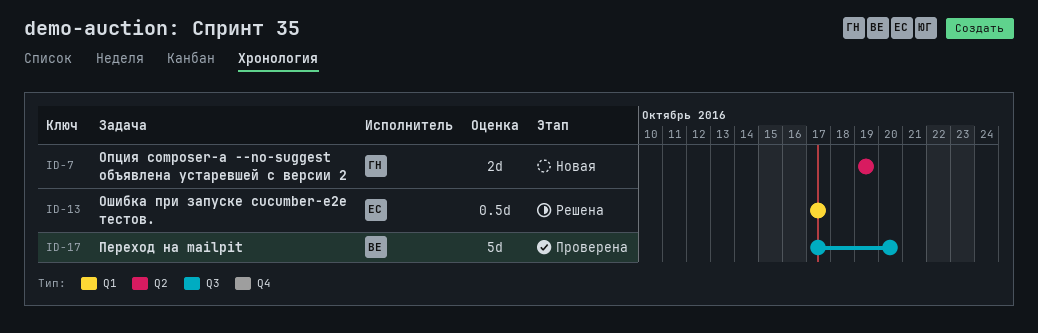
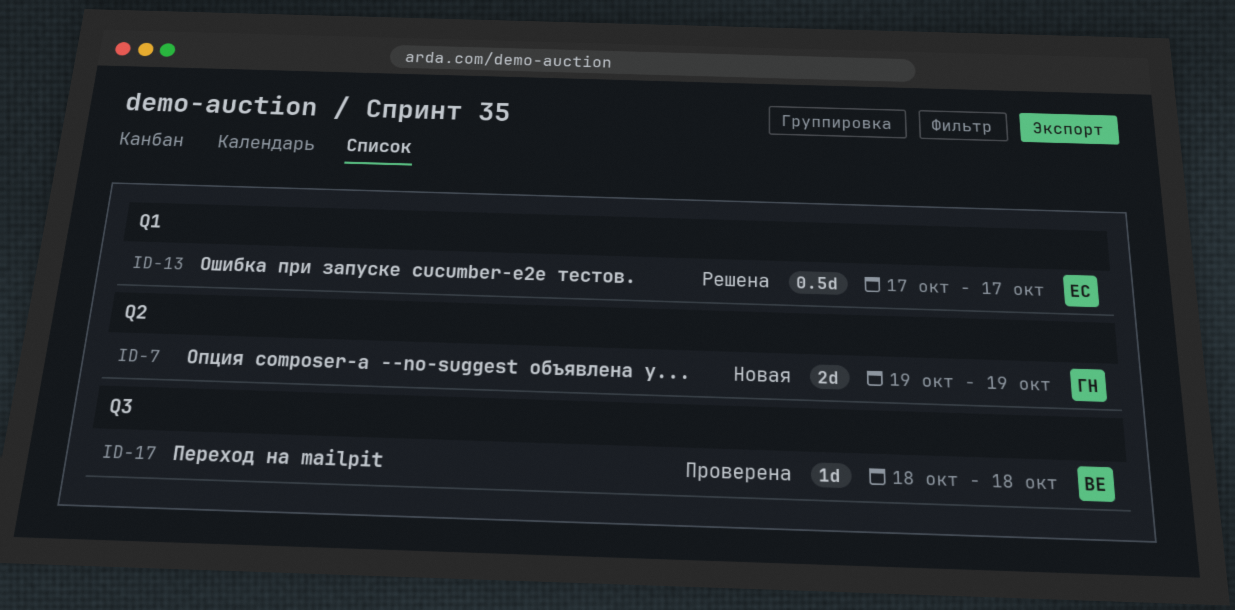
ID-17, estimate: 5d -> 1d
ID-17, start: Oct 17 -> Oct 18
ID-17, due: Oct 20 -> Oct 18

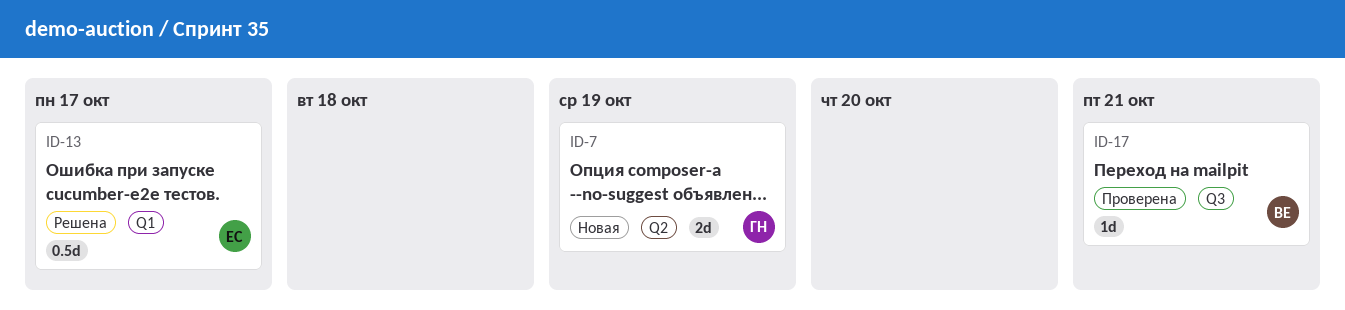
ID-17, due: Oct 18 -> Oct 21

